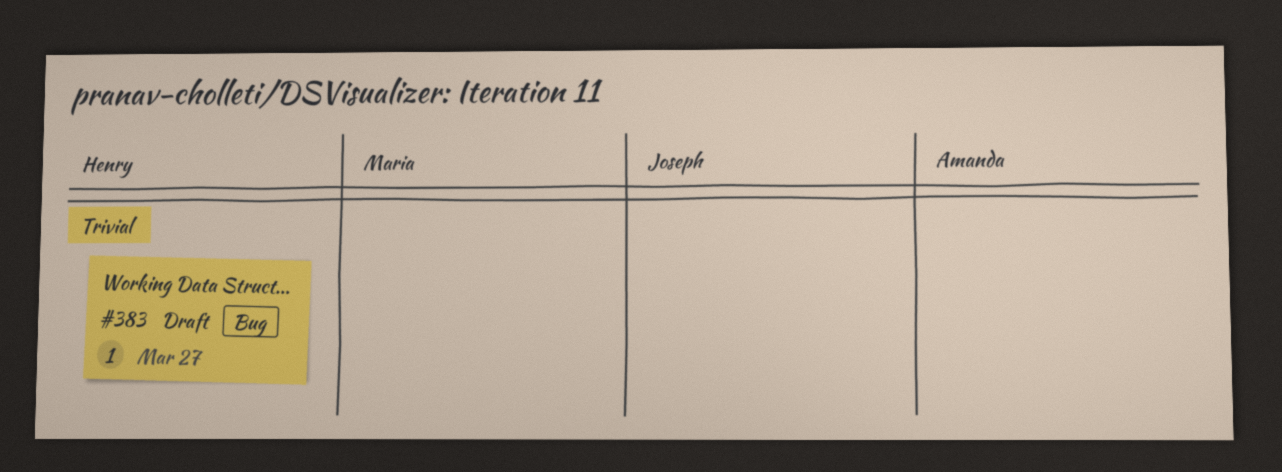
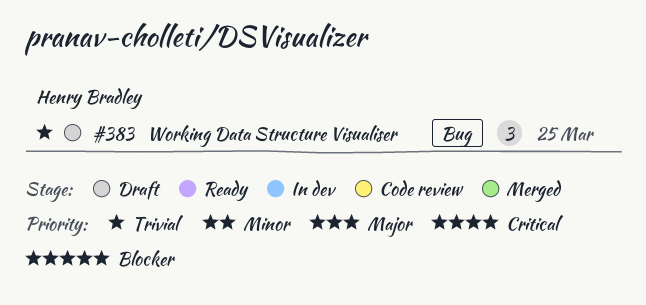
#383, estimate: 1 -> 3
#383, due: Mar 27 -> Mar 25

